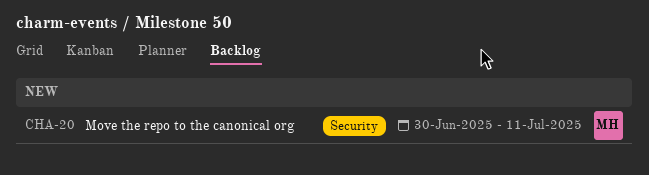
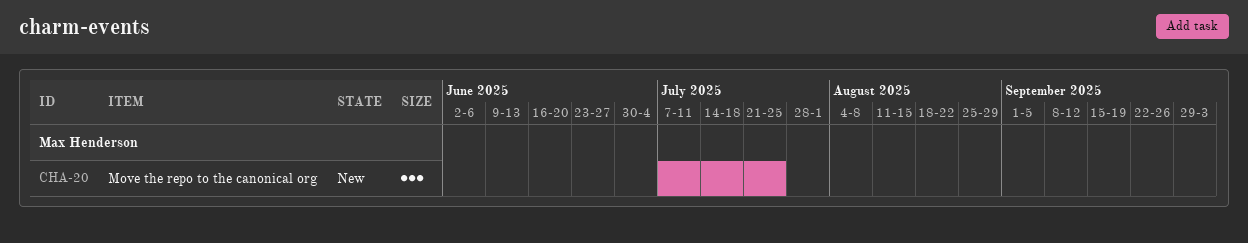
CHA-20, start: Jun 30 -> Jul 7
CHA-20, due: Jul 11 -> Jul 25

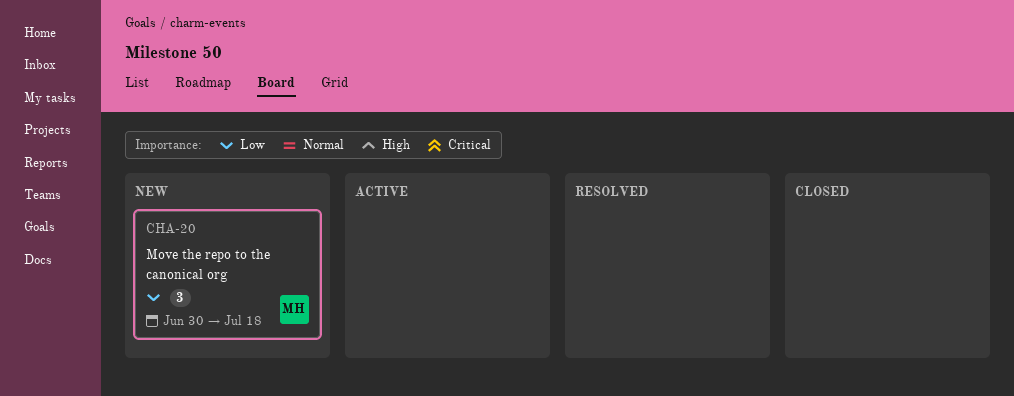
CHA-20, start: Jul 7 -> Jun 30
CHA-20, due: Jul 25 -> Jul 18

